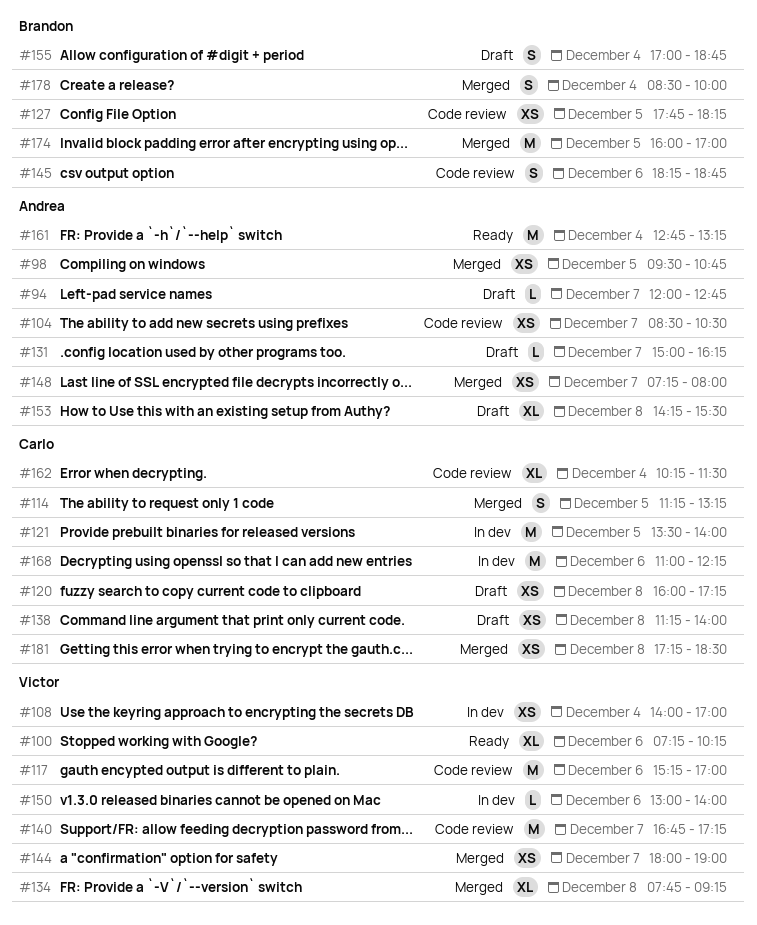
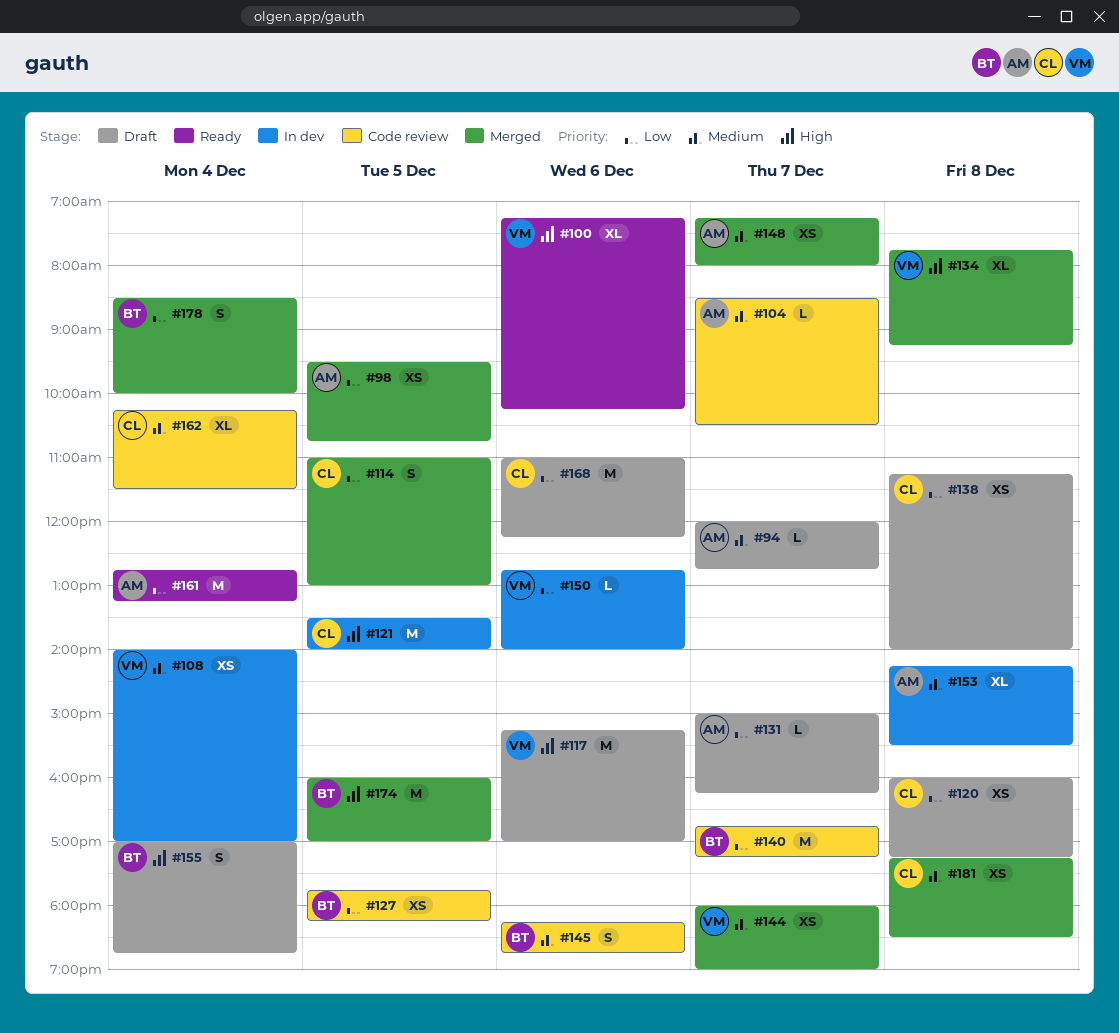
#104, estimate: XS -> L
#114, begins: 11:15 -> 11:00
#114, ends: 13:15 -> 13:00
#117, status: Code review -> Draft
#140, owner: Victor -> Brandon
#150, begins: 13:00 -> 12:45
#153, status: Draft -> In dev
#168, status: In dev -> Draft

